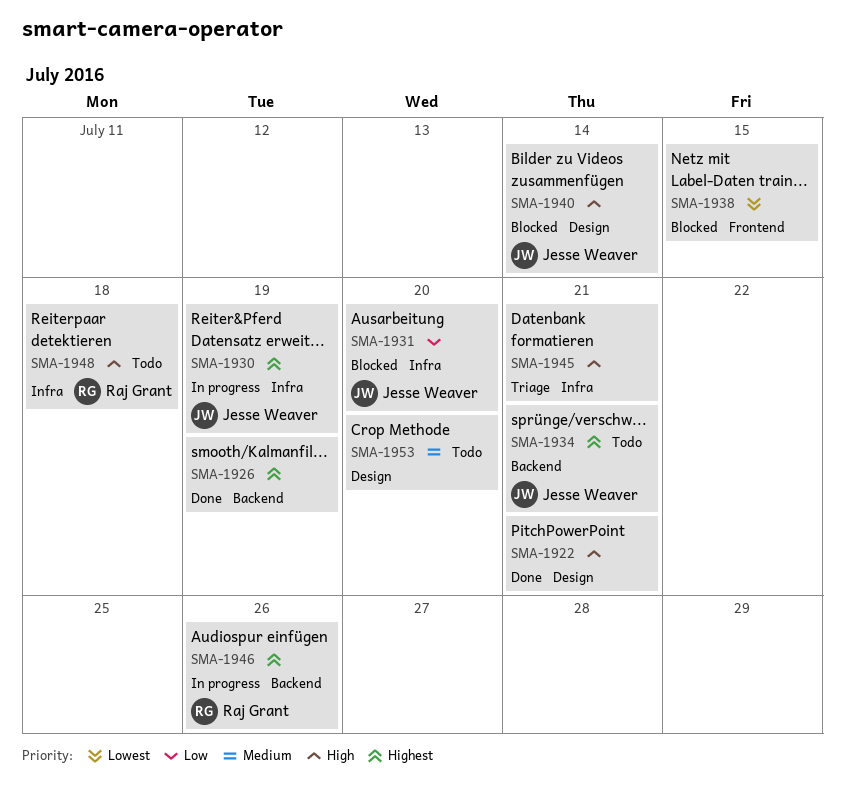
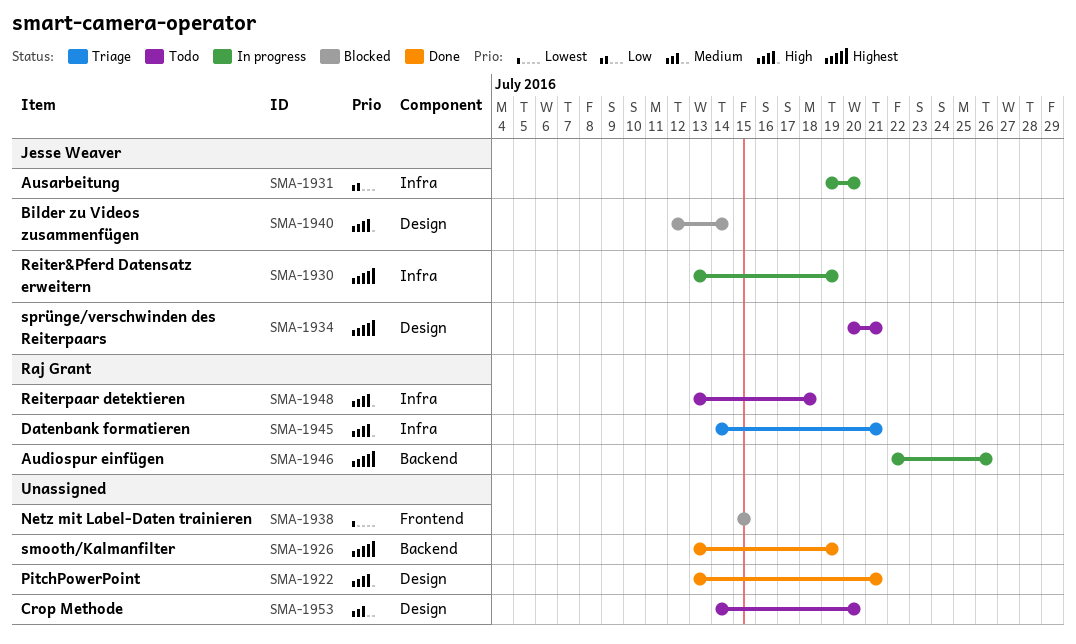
SMA-1931, status: Blocked -> In progress
SMA-1934, label: Backend -> Design
SMA-1945, owner: none -> Raj Grant

